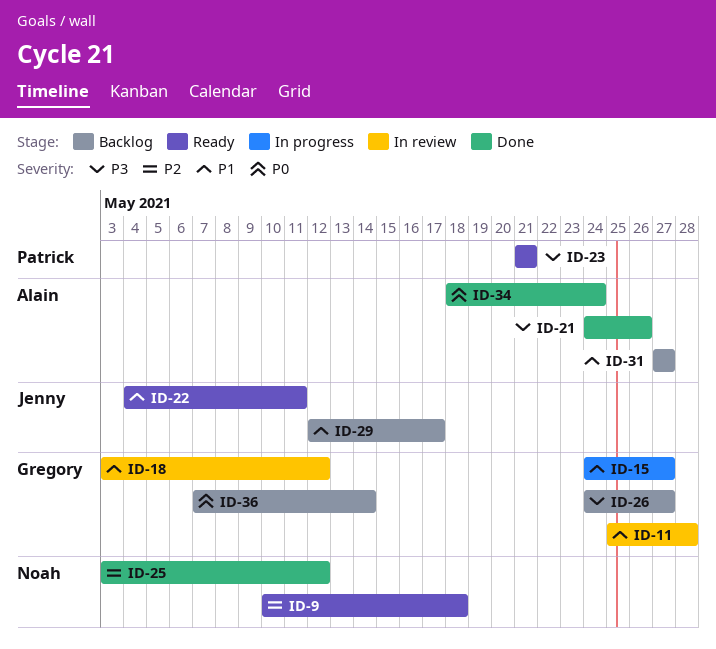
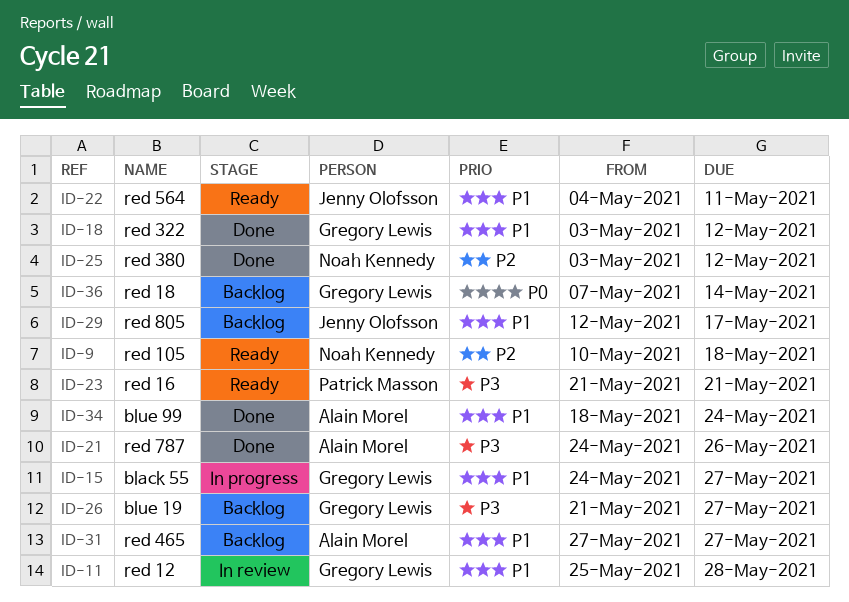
ID-18, status: In review -> Done
ID-26, start: May 24 -> May 21
ID-34, priority: P0 -> P1

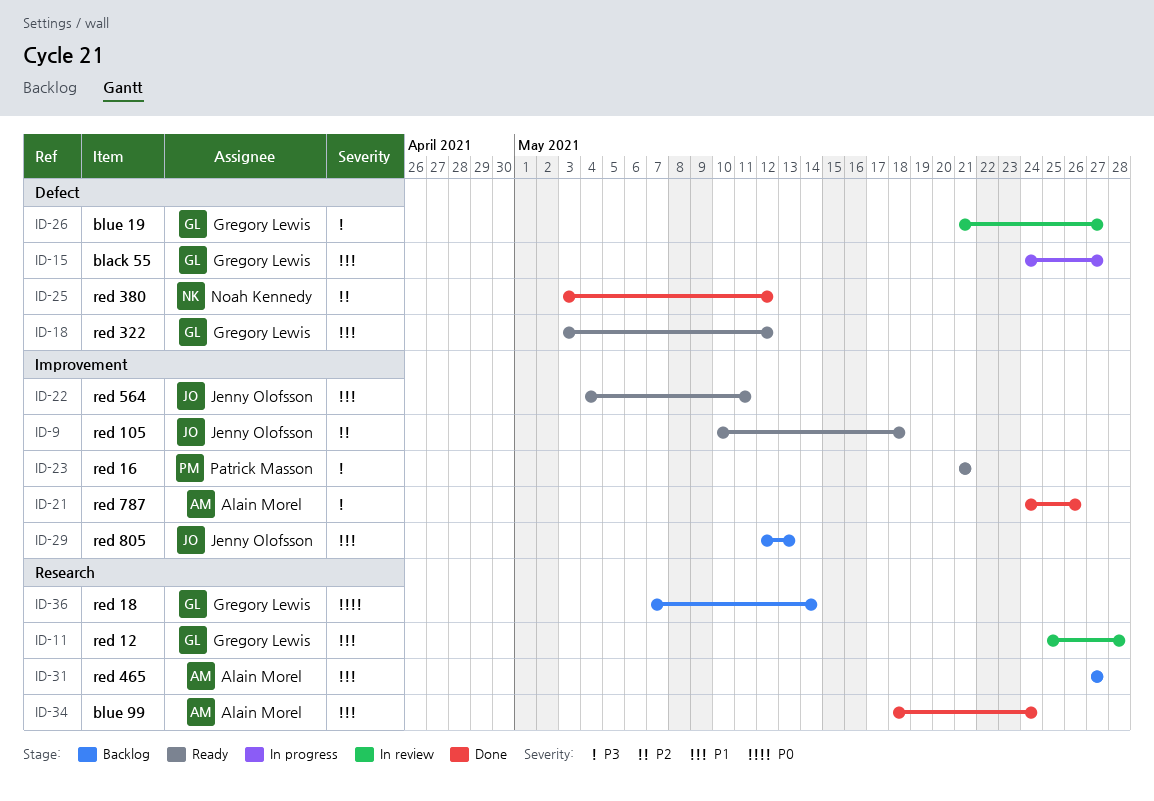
ID-9, owner: Noah Kennedy -> Jenny Olofsson
ID-18, status: Done -> Ready
ID-26, status: Backlog -> In review
ID-29, due: May 17 -> May 13

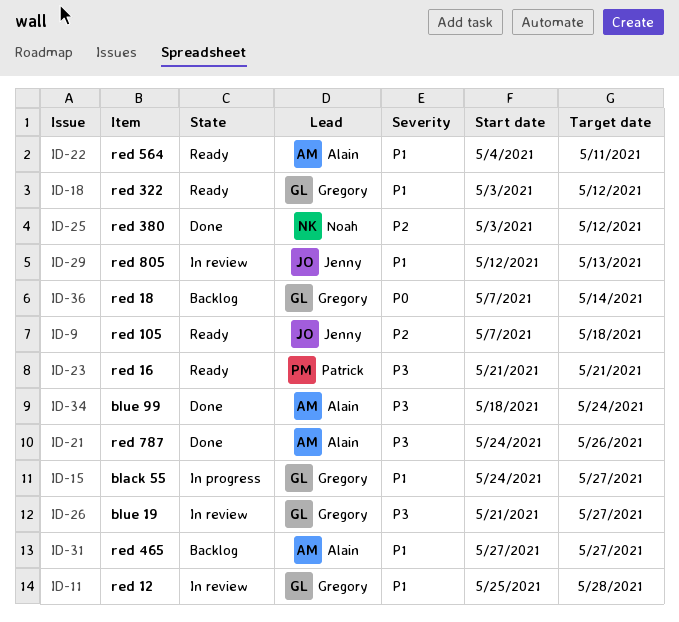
ID-9, start: May 10 -> May 7
ID-22, owner: Jenny Olofsson -> Alain Morel
ID-29, status: Backlog -> In review
ID-34, priority: P1 -> P3

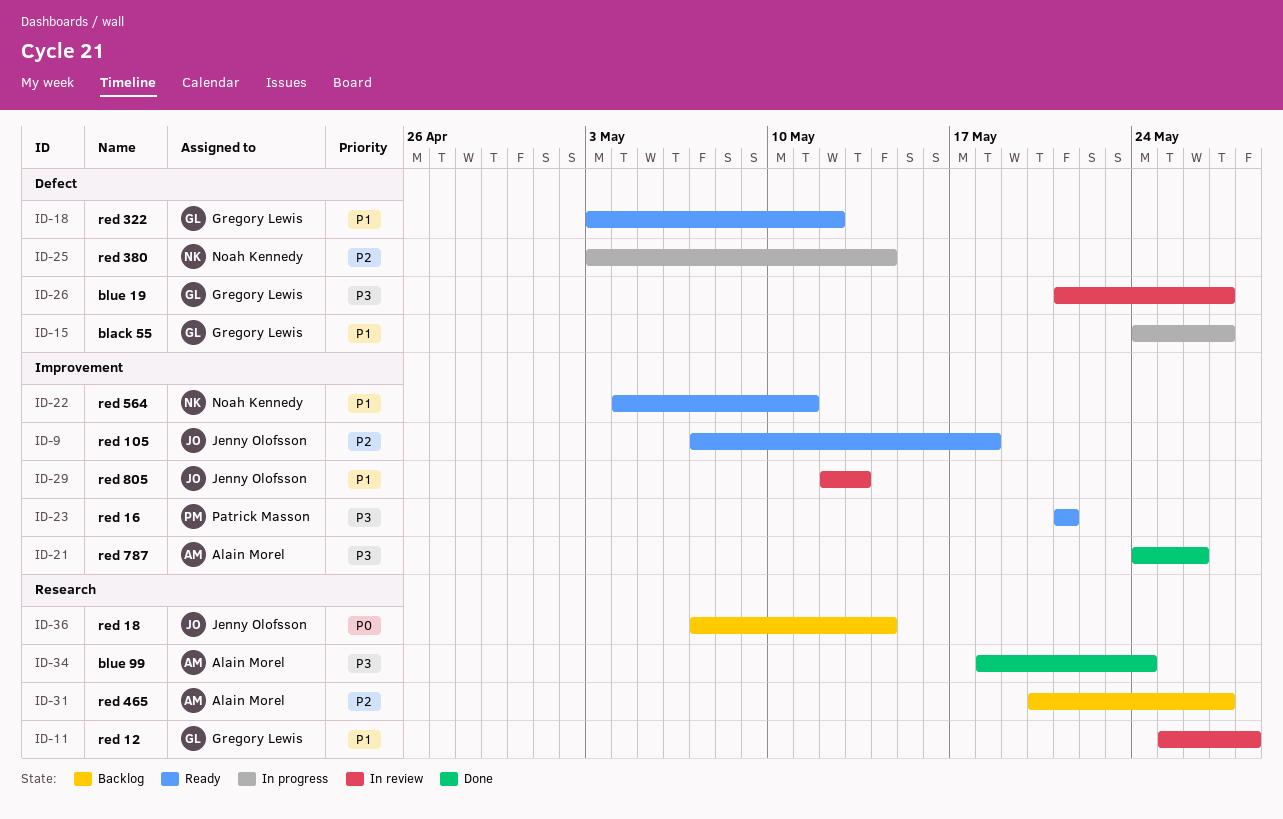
ID-22, owner: Alain Morel -> Noah Kennedy
ID-25, status: Done -> In progress
ID-25, due: May 12 -> May 14
ID-31, priority: P1 -> P2
ID-31, start: May 27 -> May 20
ID-36, owner: Gregory Lewis -> Jenny Olofsson

